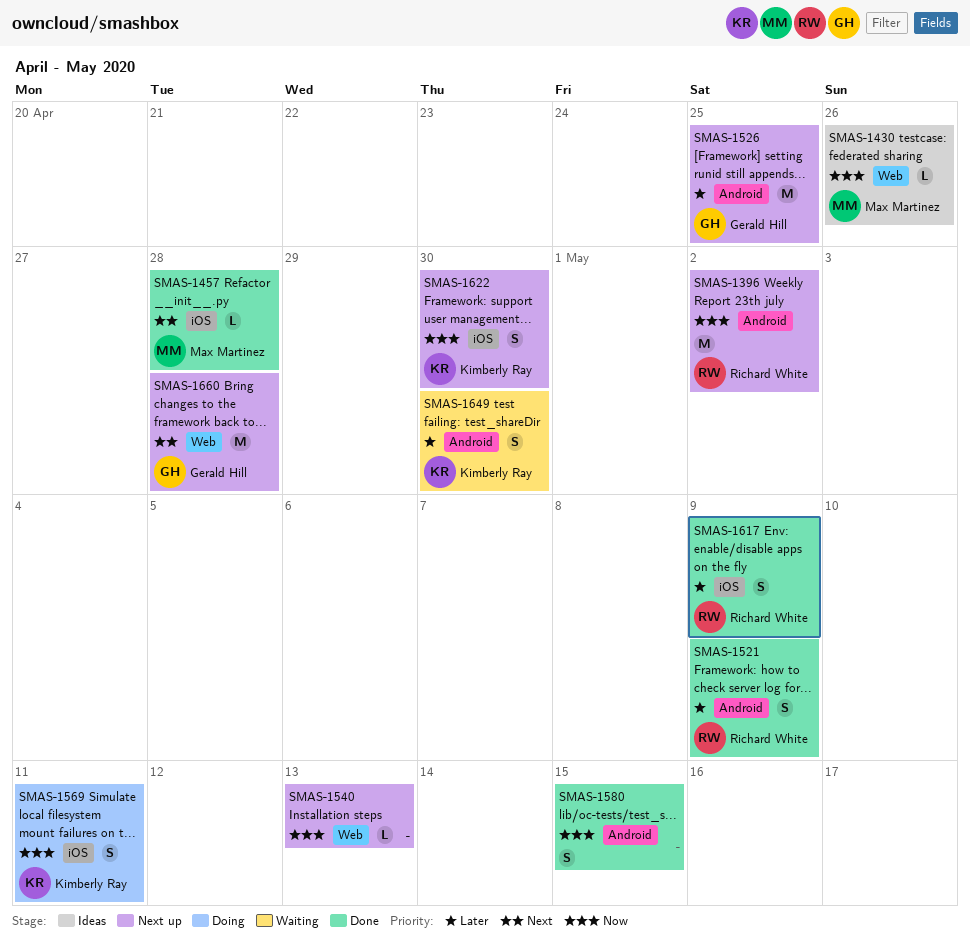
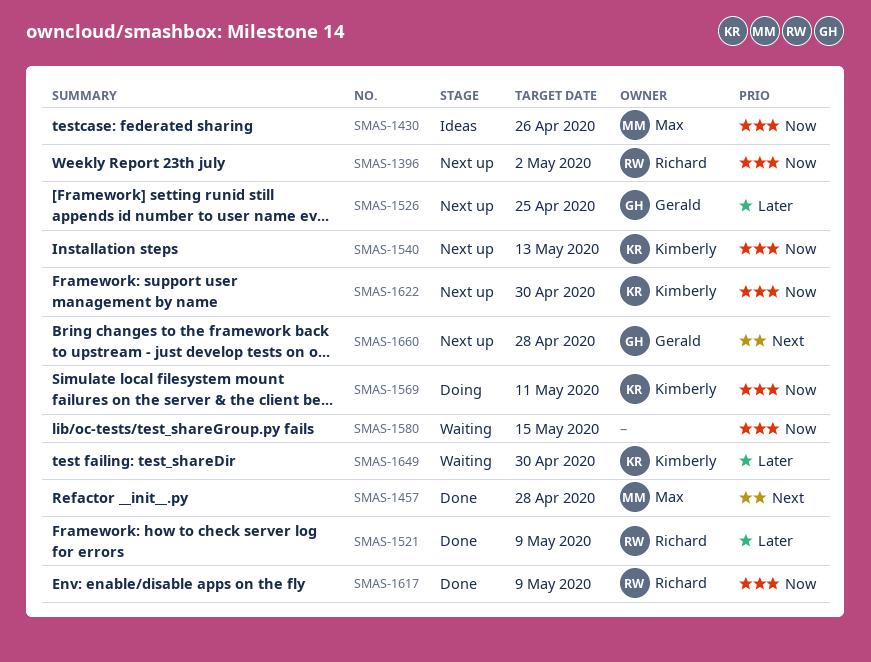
SMAS-1540, owner: none -> Kimberly Ray
SMAS-1580, status: Done -> Waiting
SMAS-1617, priority: Later -> Now

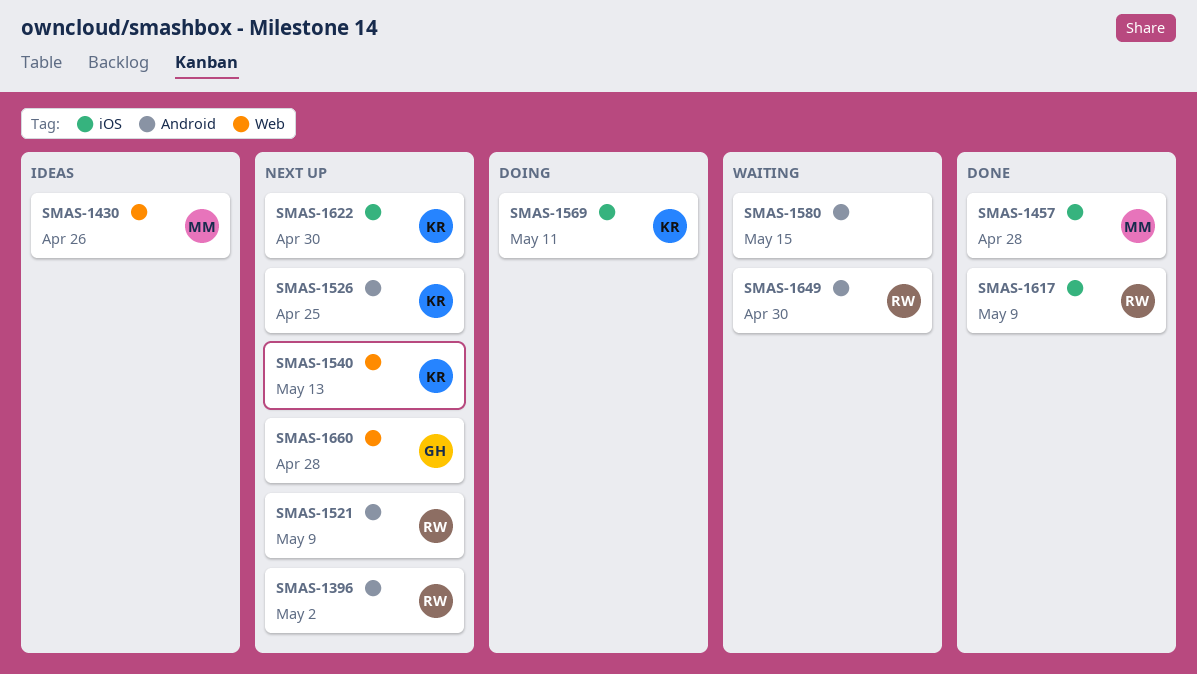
SMAS-1521, status: Done -> Next up
SMAS-1526, owner: Gerald -> Kimberly
SMAS-1649, owner: Kimberly -> Richard

